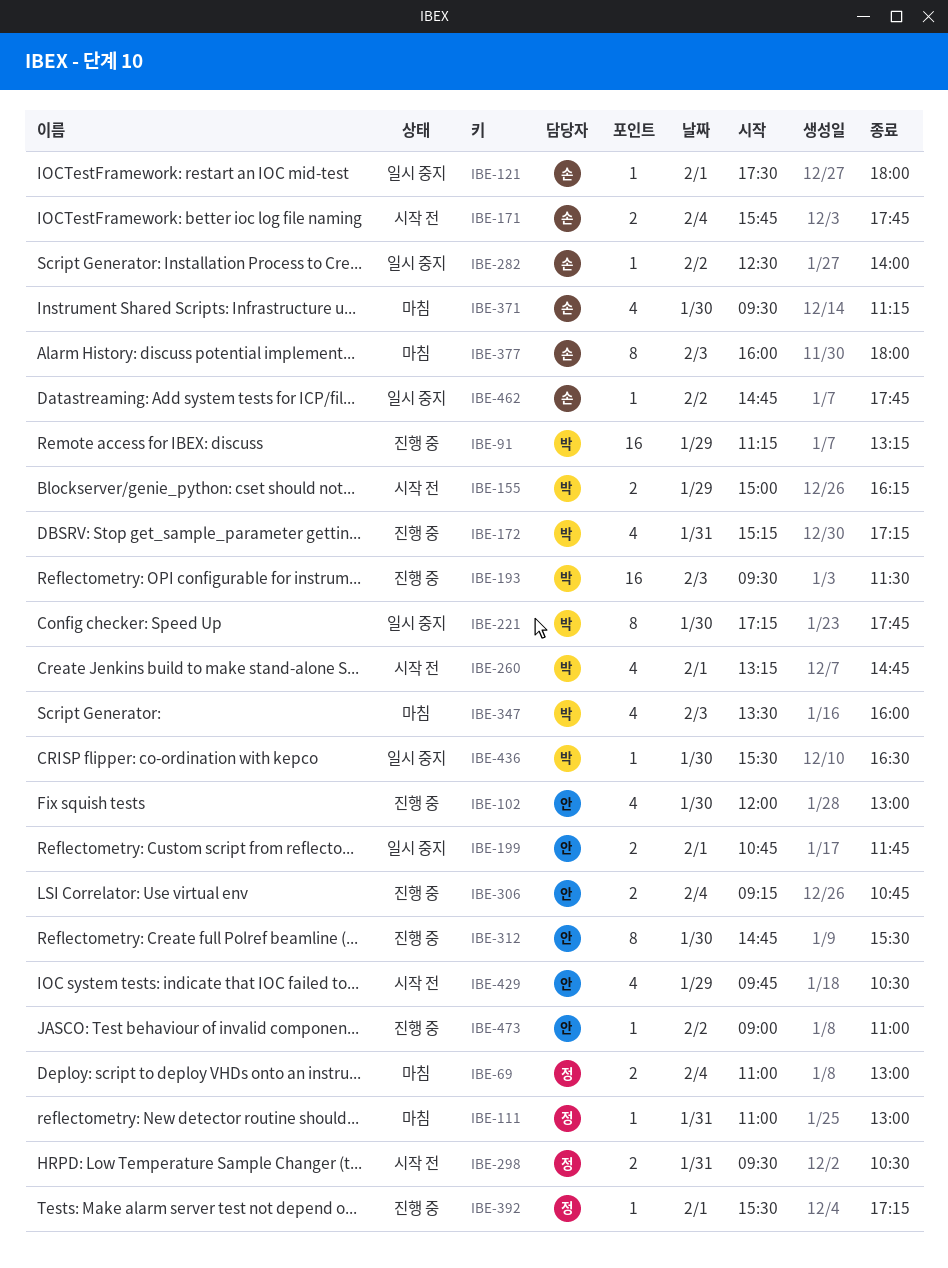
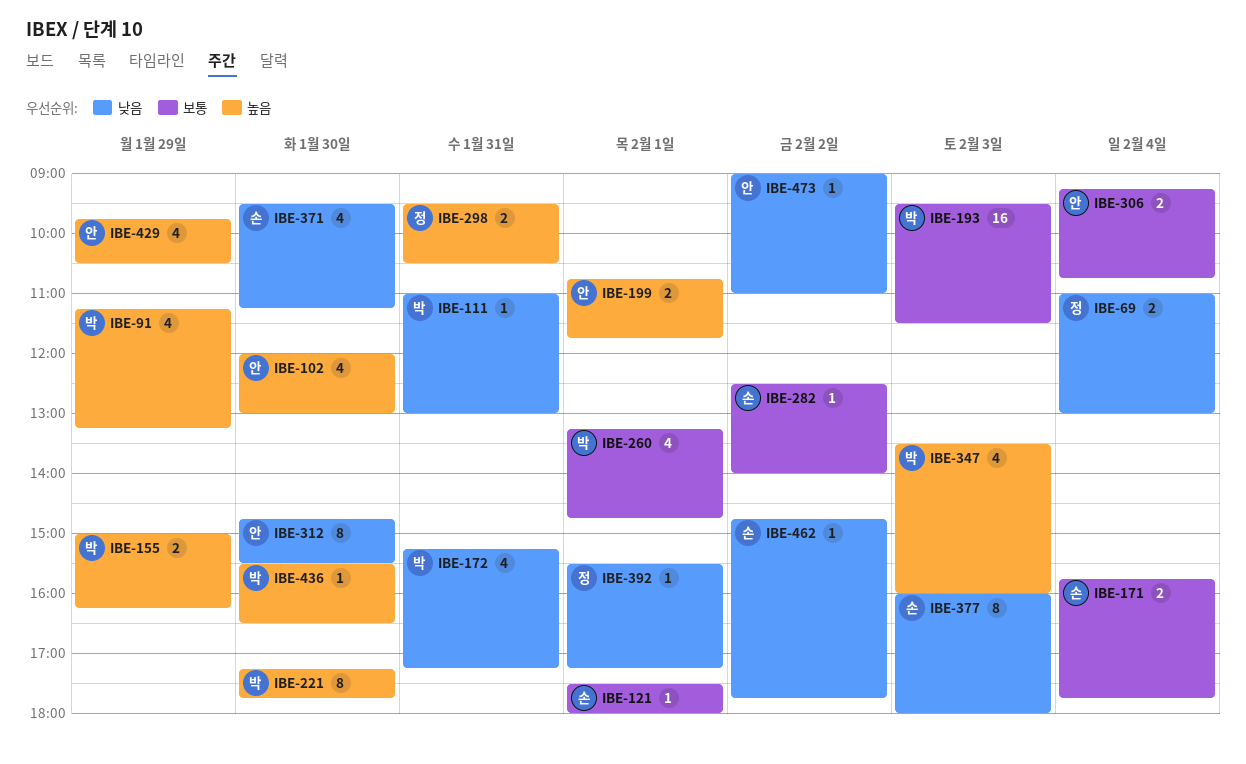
IBE-91, estimate: 16 -> 4
IBE-111, owner: 정 -> 박

